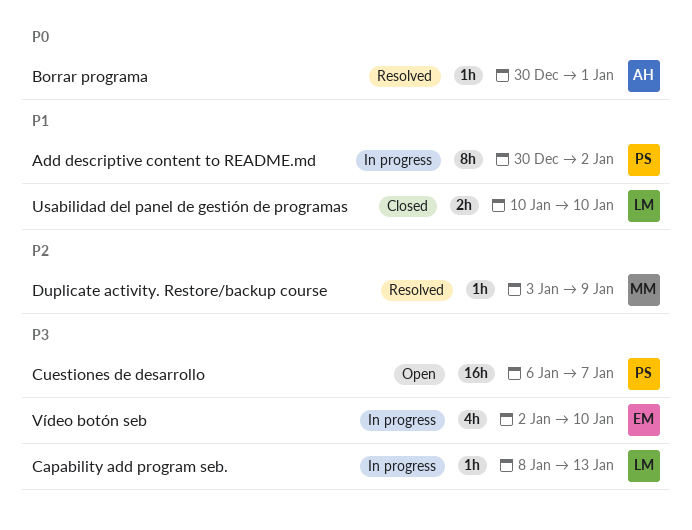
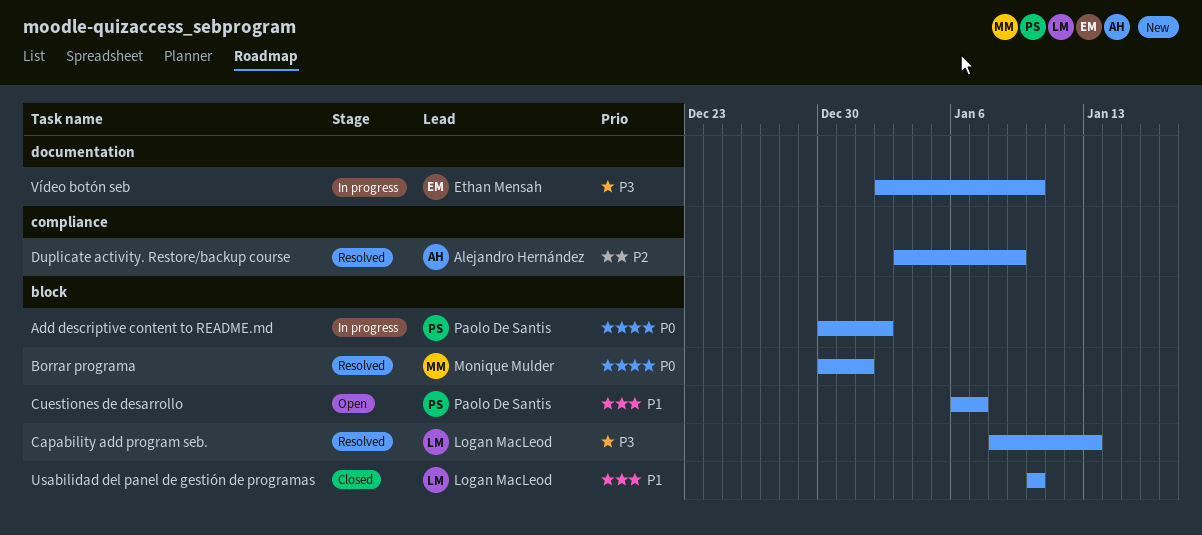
Add descriptive content to README.md, priority: P1 -> P0
Borrar programa, owner: Alejandro Hernández -> Monique Mulder
Capability add program seb., status: In progress -> Resolved
Cuestiones de desarrollo, priority: P3 -> P1
Duplicate activity. Restore/backup course, owner: Monique Mulder -> Alejandro Hernández

